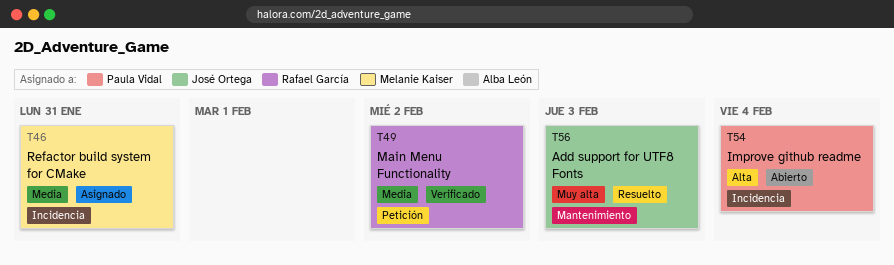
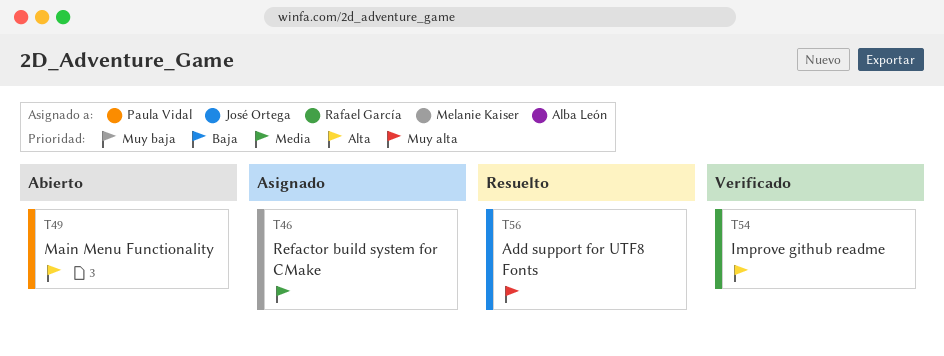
T49, status: Verificado -> Abierto
T49, owner: Rafael García -> Paula Vidal
T49, priority: Media -> Alta
T54, status: Abierto -> Verificado
T54, owner: Paula Vidal -> Rafael García

